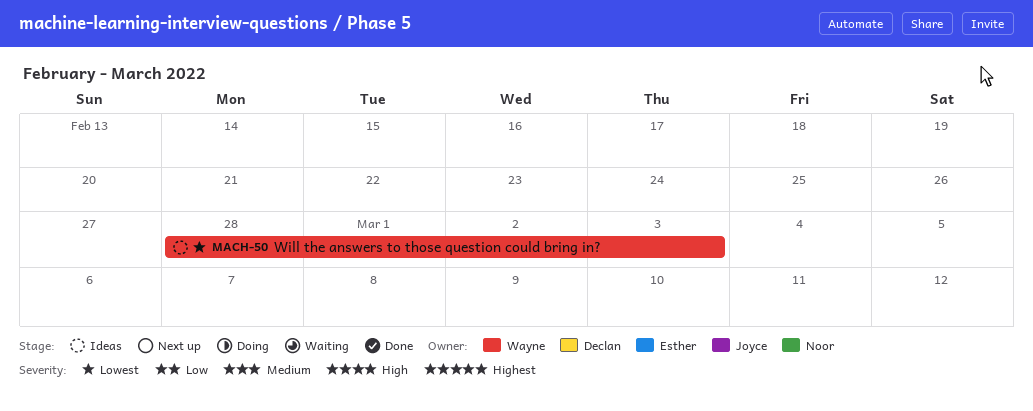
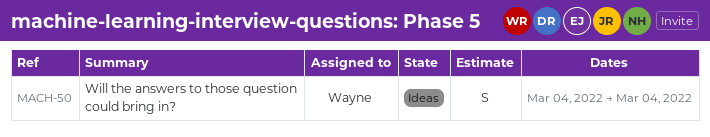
MACH-50, start: Feb 28 -> Mar 4
MACH-50, due: Mar 3 -> Mar 4

